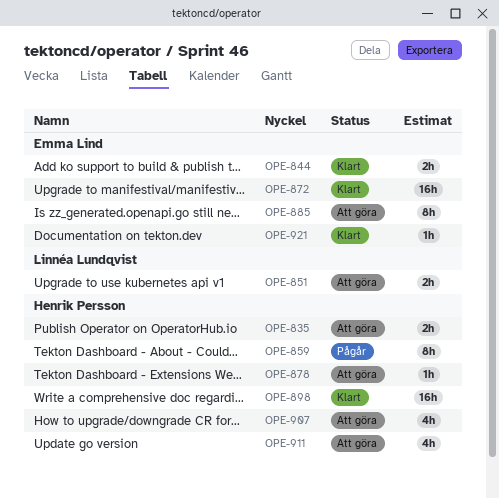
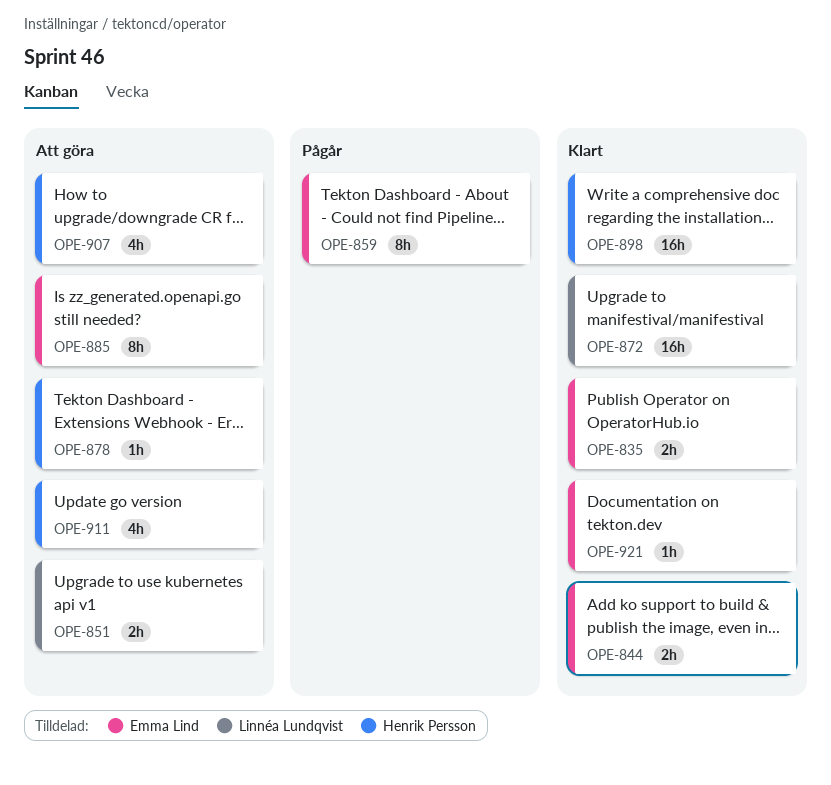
OPE-835, status: Att göra -> Klart
OPE-835, owner: Henrik Persson -> Emma Lind
OPE-859, owner: Henrik Persson -> Emma Lind
OPE-872, owner: Emma Lind -> Linnéa Lundqvist

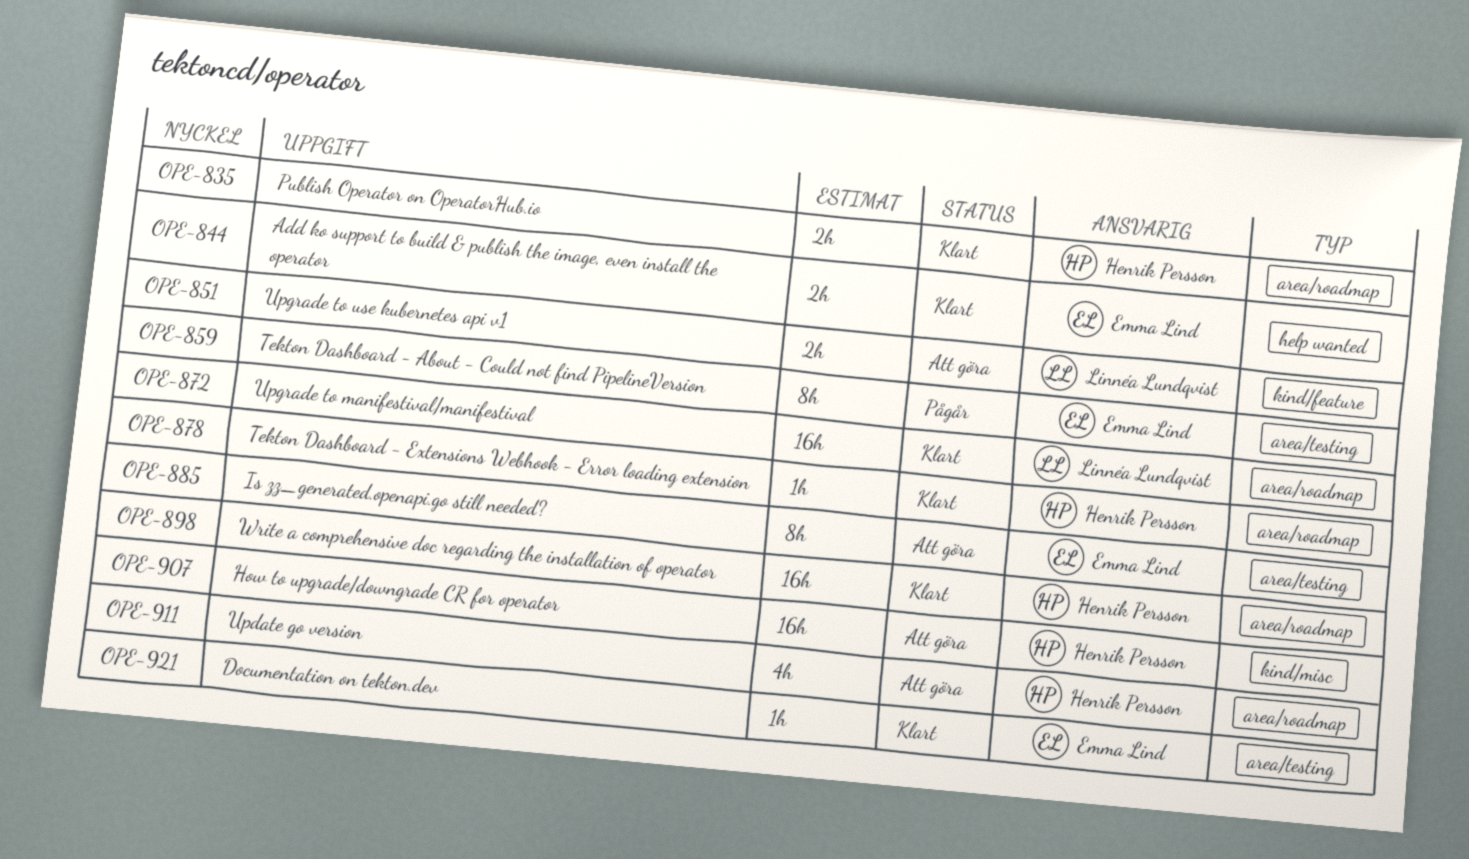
OPE-835, owner: Emma Lind -> Henrik Persson
OPE-878, status: Att göra -> Klart
OPE-907, estimate: 4h -> 16h

